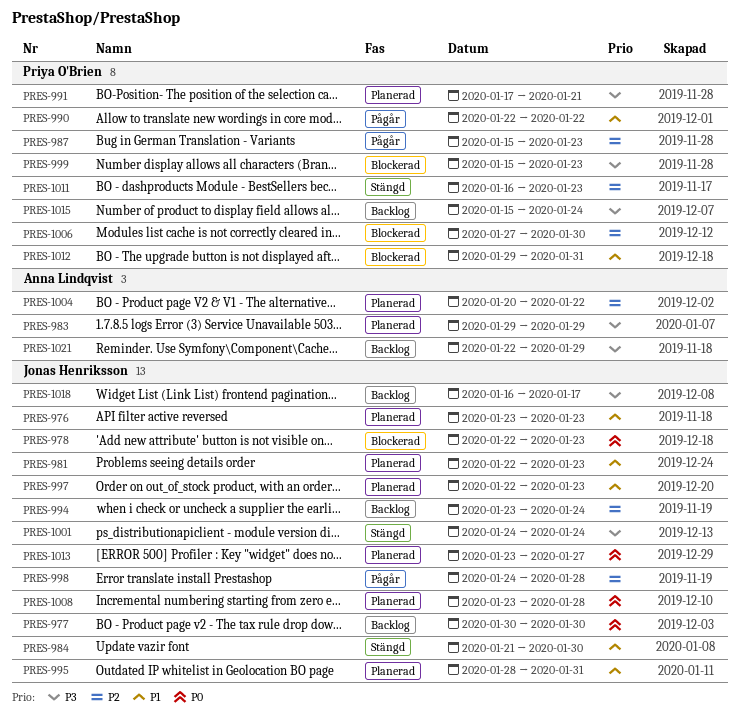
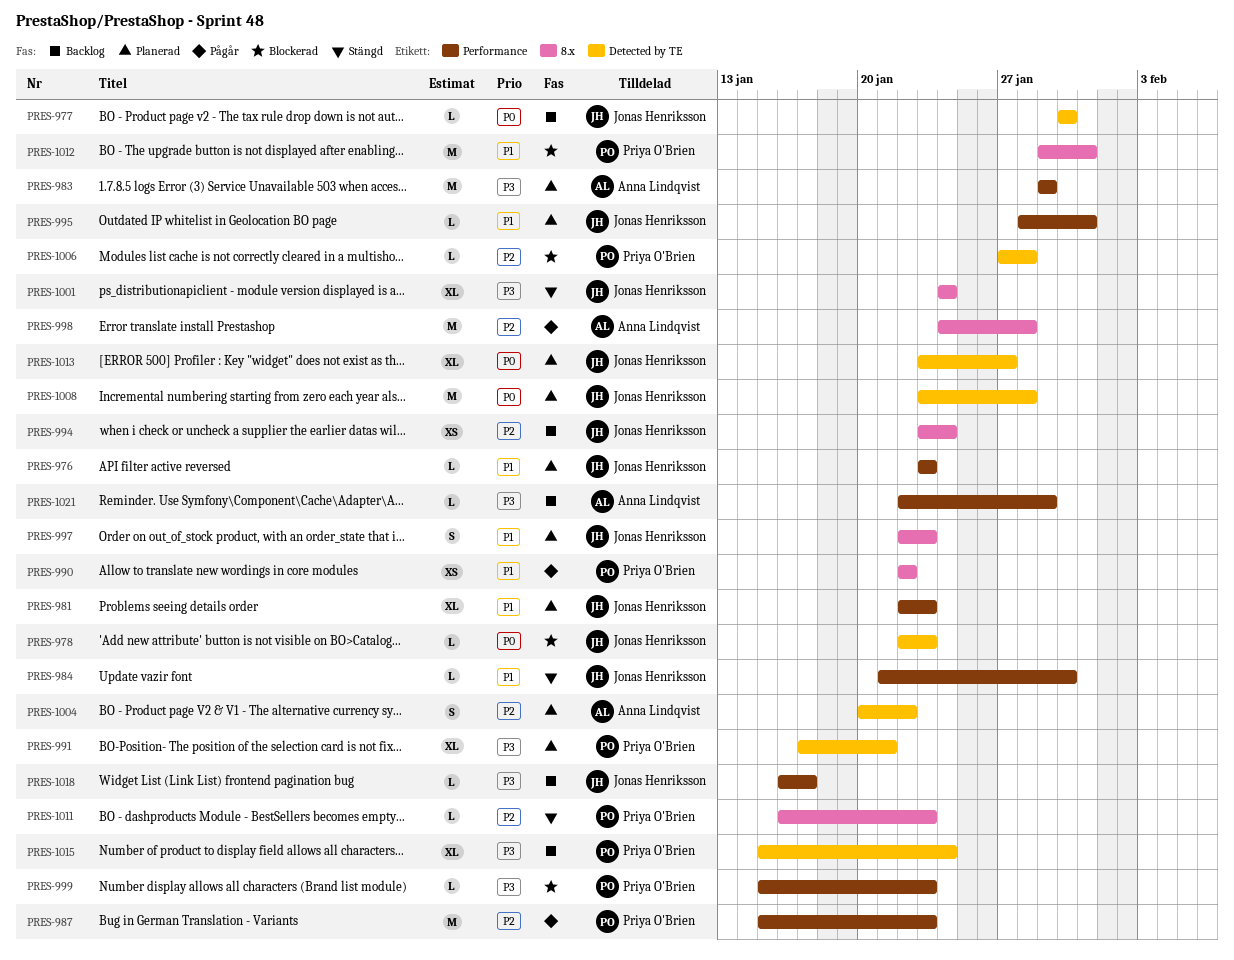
PRES-998, owner: Jonas Henriksson -> Anna Lindqvist
PRES-1006, due: Jan 30 -> Jan 28

